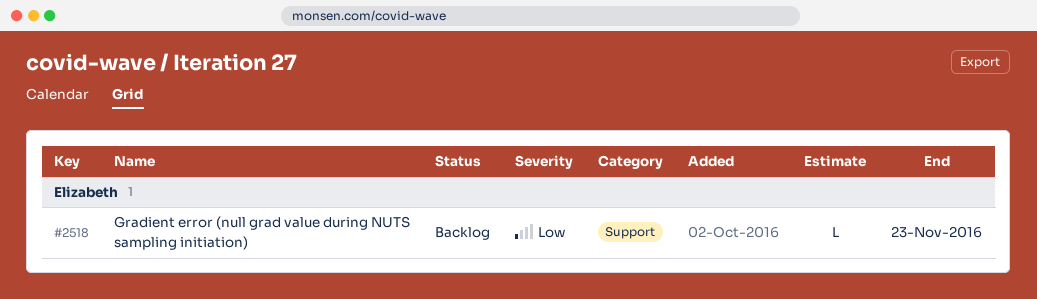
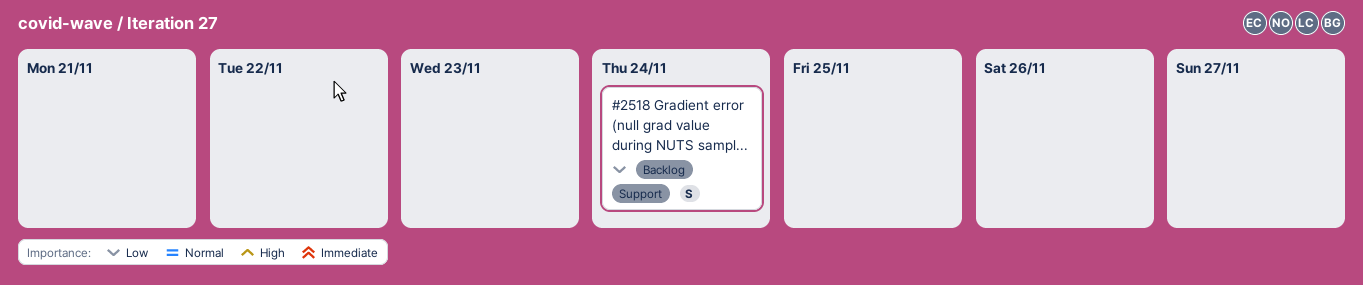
#2518, estimate: L -> S
#2518, due: Nov 23 -> Nov 24

